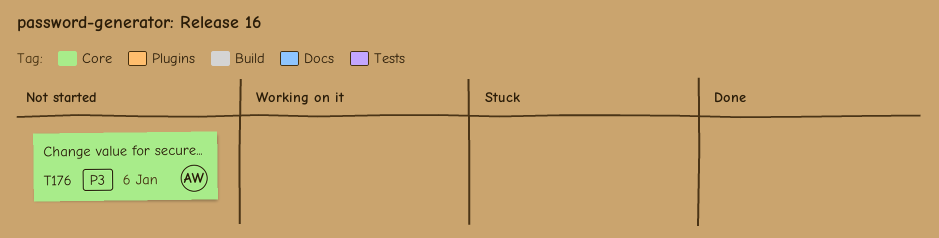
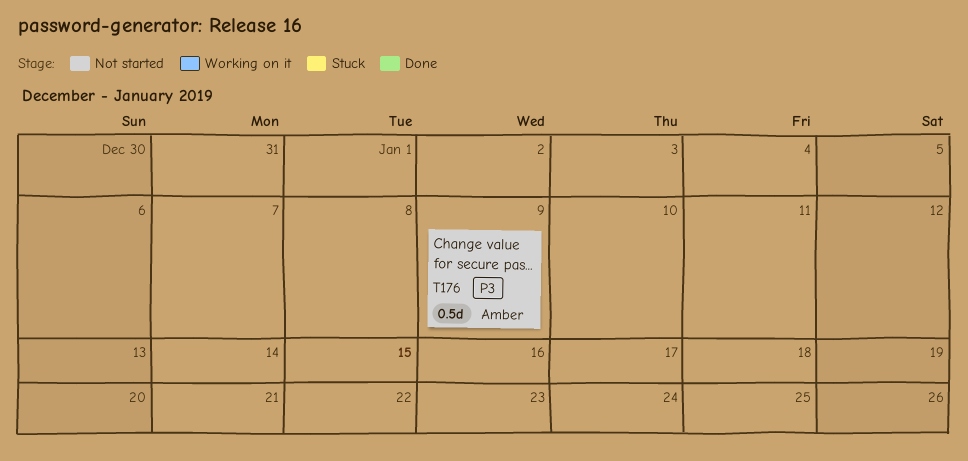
T176, due: Jan 6 -> Jan 9

